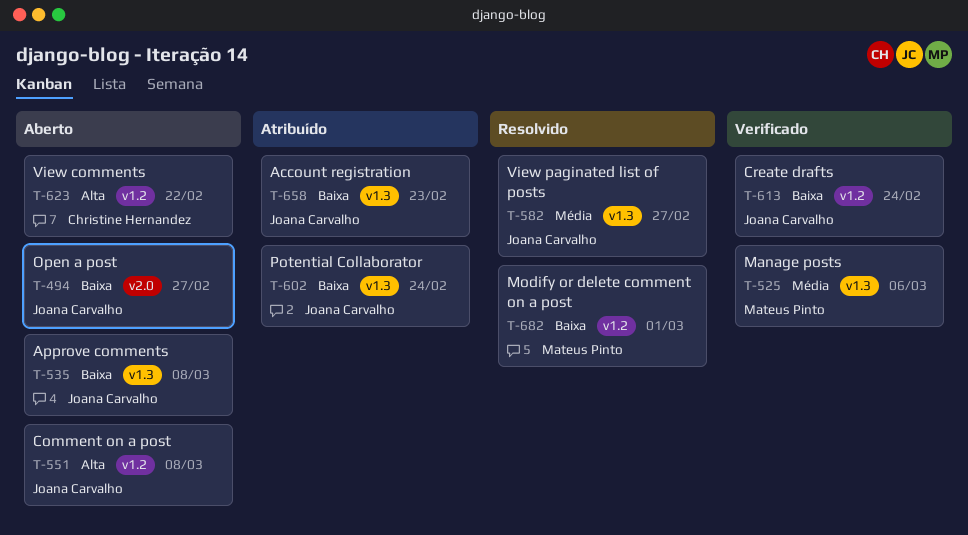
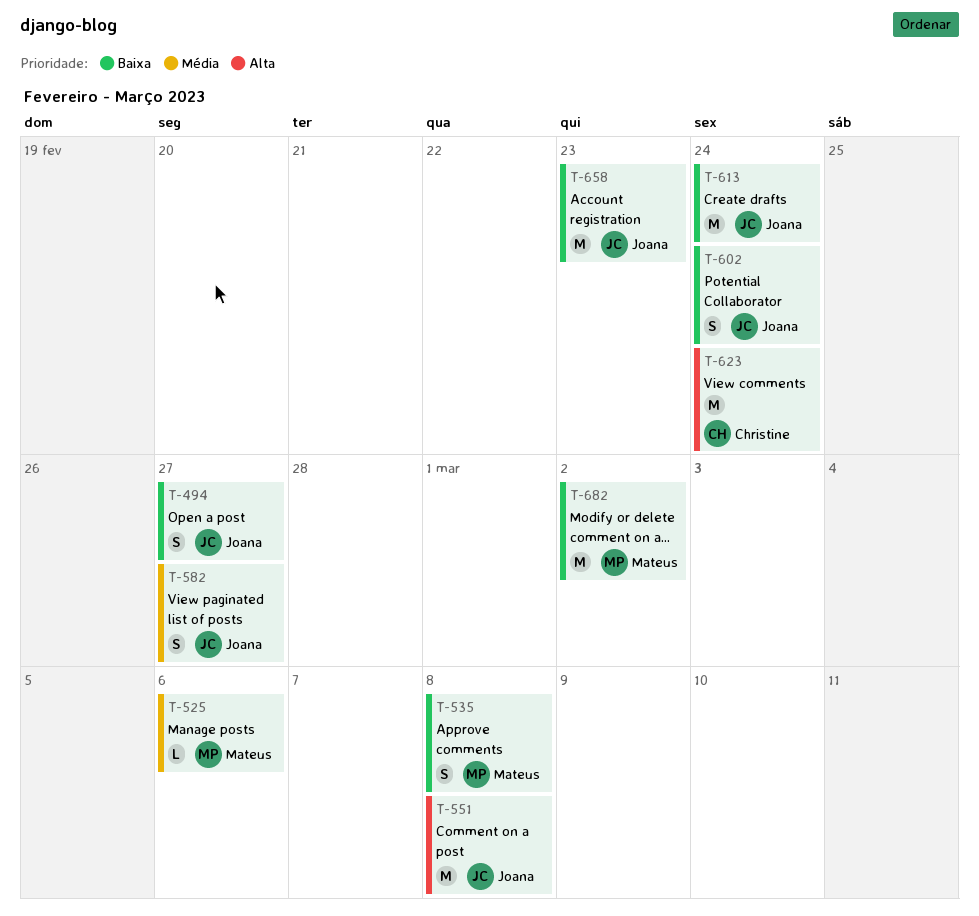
T-535, owner: Joana Carvalho -> Mateus Pinto
T-623, due: Feb 22 -> Feb 24
T-682, due: Mar 1 -> Mar 2

